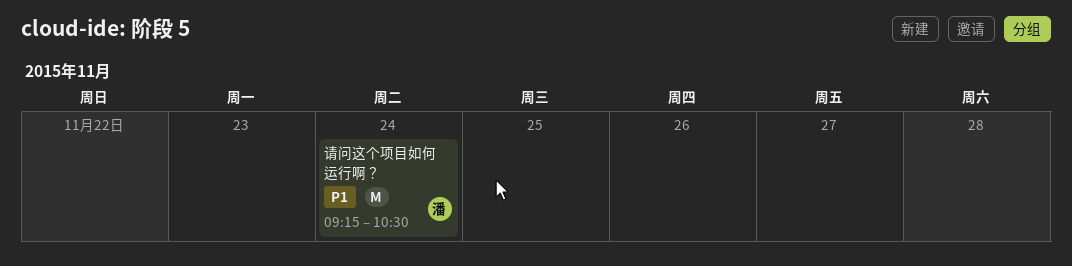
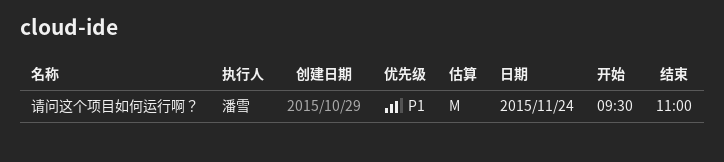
请问这个项目如何运行啊？, begins: 09:15 -> 09:30
请问这个项目如何运行啊？, ends: 10:30 -> 11:00

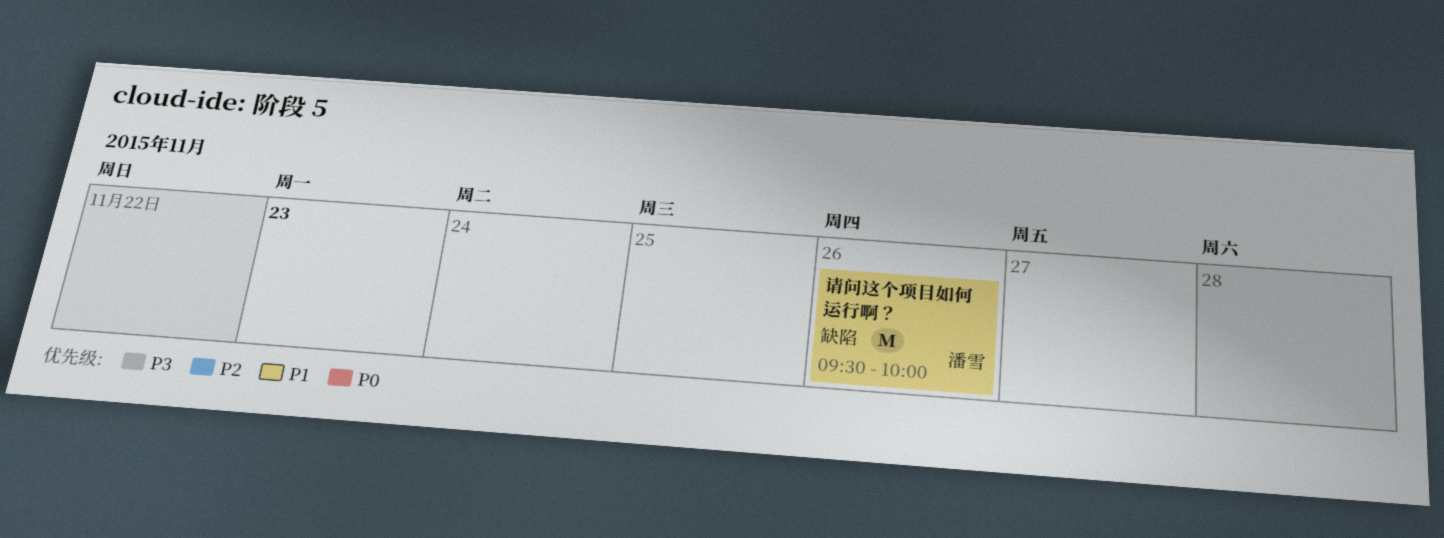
请问这个项目如何运行啊？, day: Nov 24 -> Nov 26
请问这个项目如何运行啊？, ends: 11:00 -> 10:00

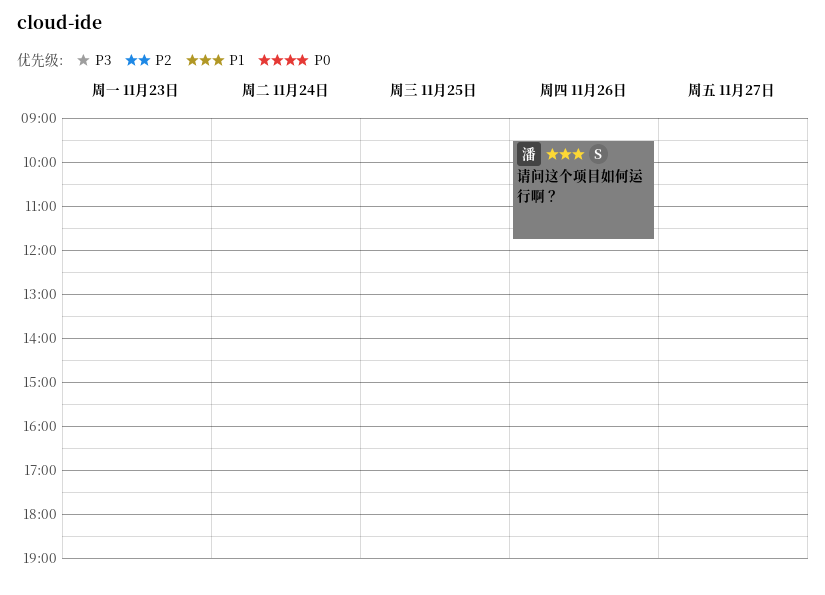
请问这个项目如何运行啊？, estimate: M -> S
请问这个项目如何运行啊？, ends: 10:00 -> 11:45

